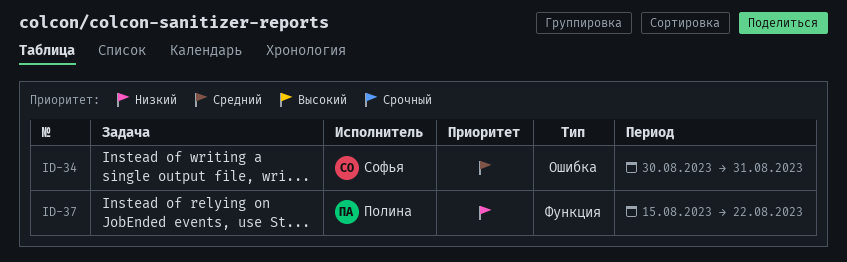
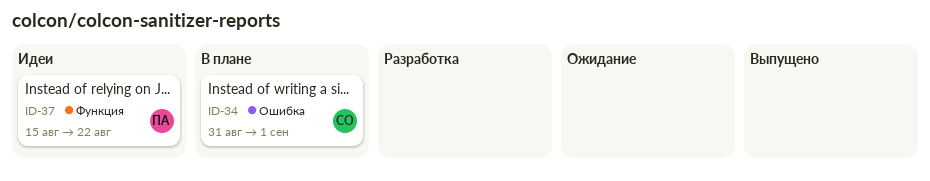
ID-34, start: Aug 30 -> Aug 31
ID-34, due: Aug 31 -> Sep 1

